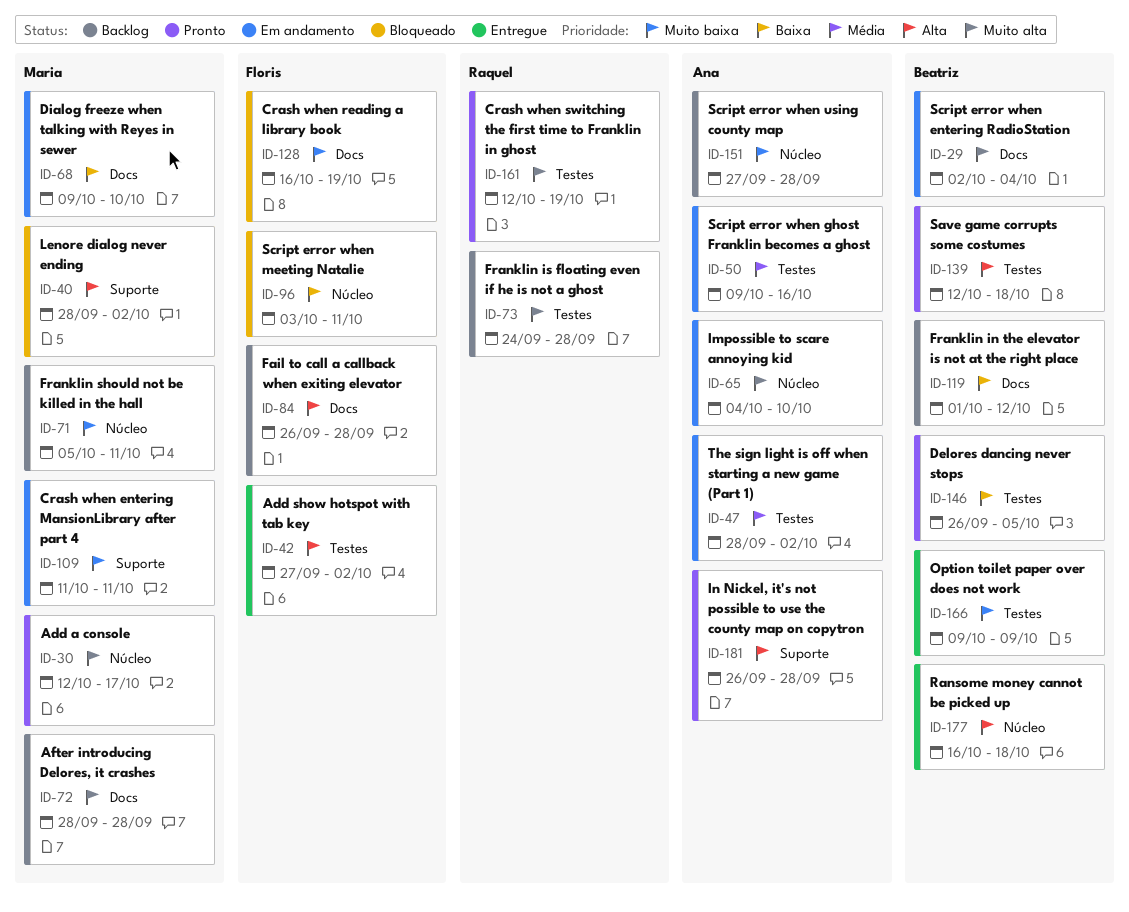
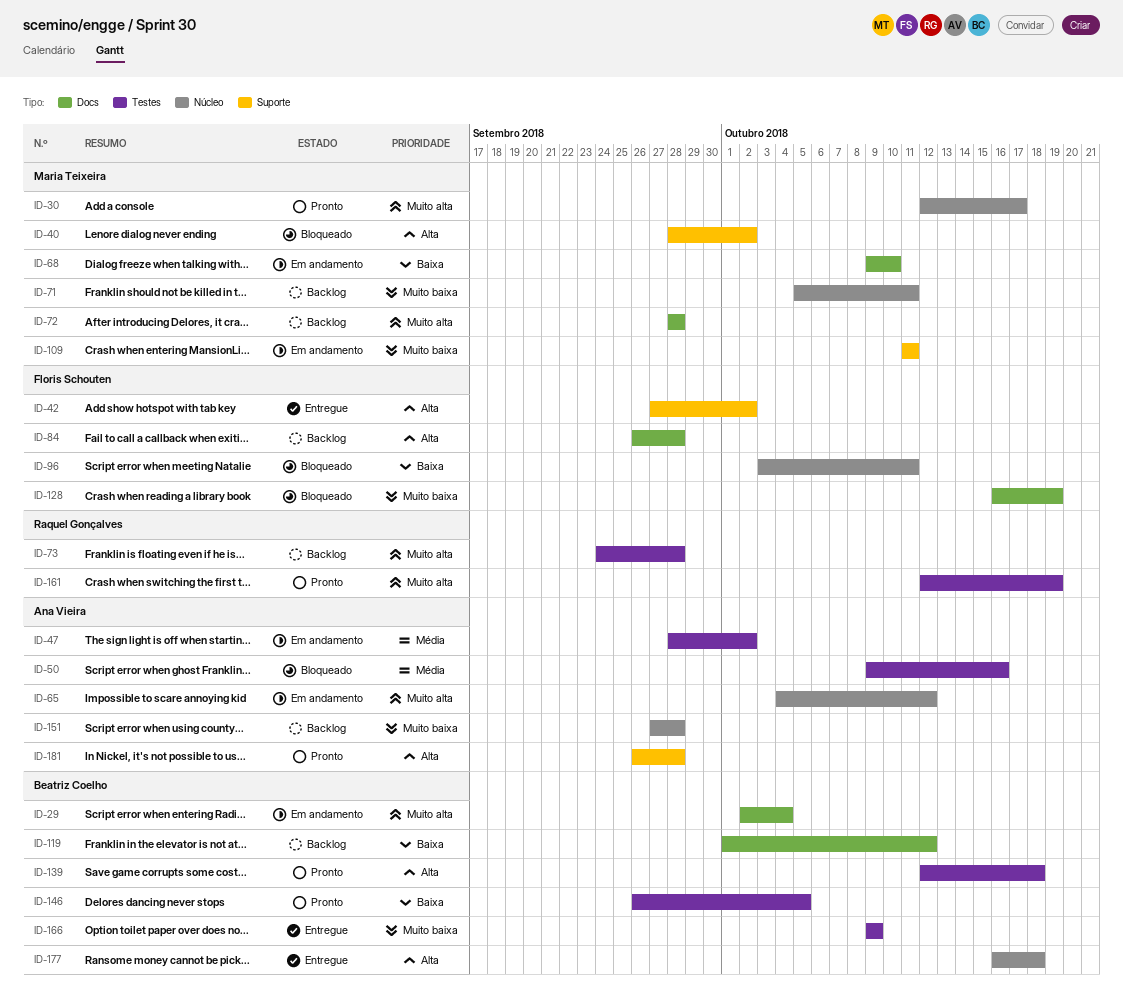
ID-42, label: Testes -> Suporte
ID-50, status: Em andamento -> Bloqueado
ID-65, due: Oct 10 -> Oct 12

